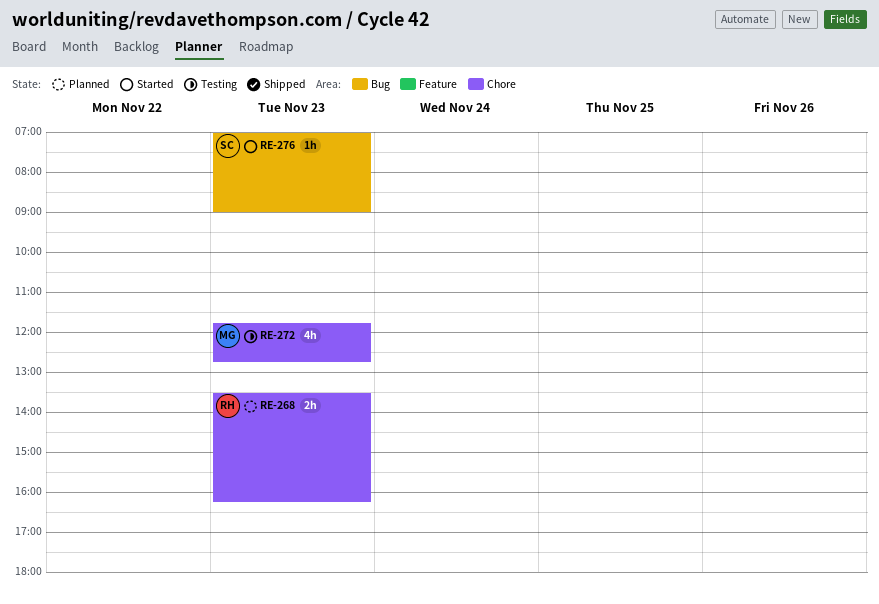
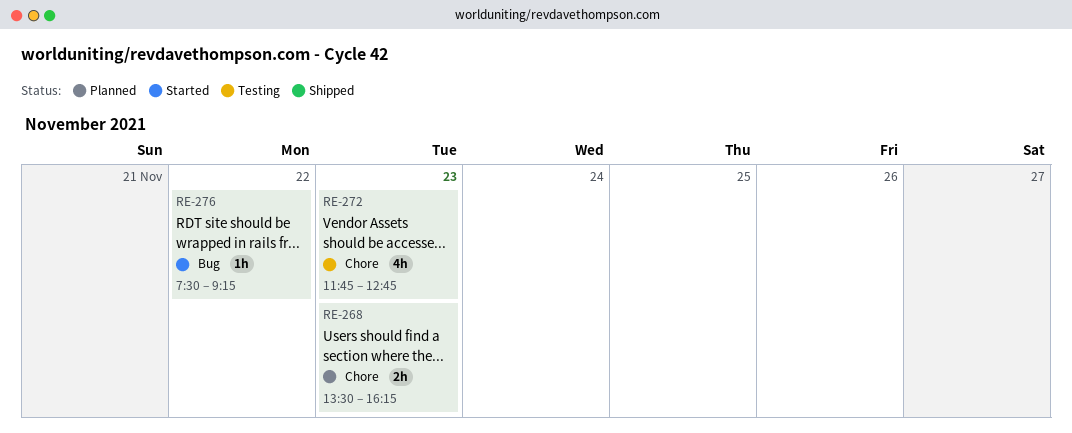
RE-276, day: Nov 23 -> Nov 22
RE-276, begins: 07:00 -> 07:30
RE-276, ends: 09:00 -> 09:15

